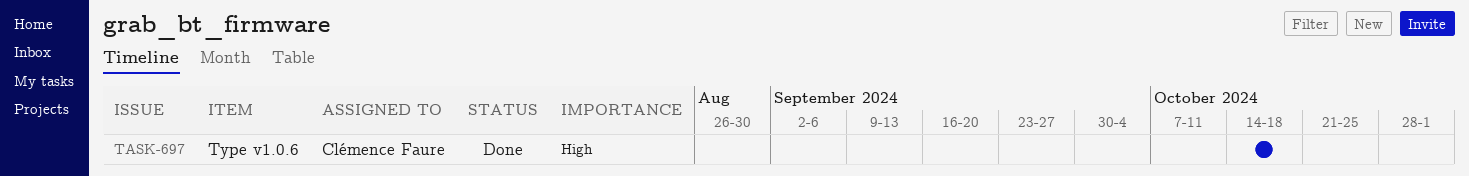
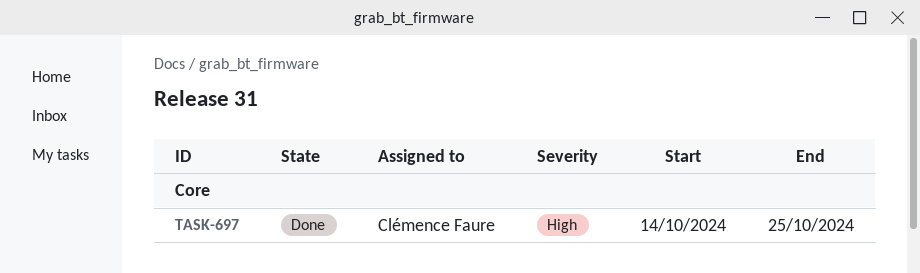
TASK-697, due: Oct 18 -> Oct 25

